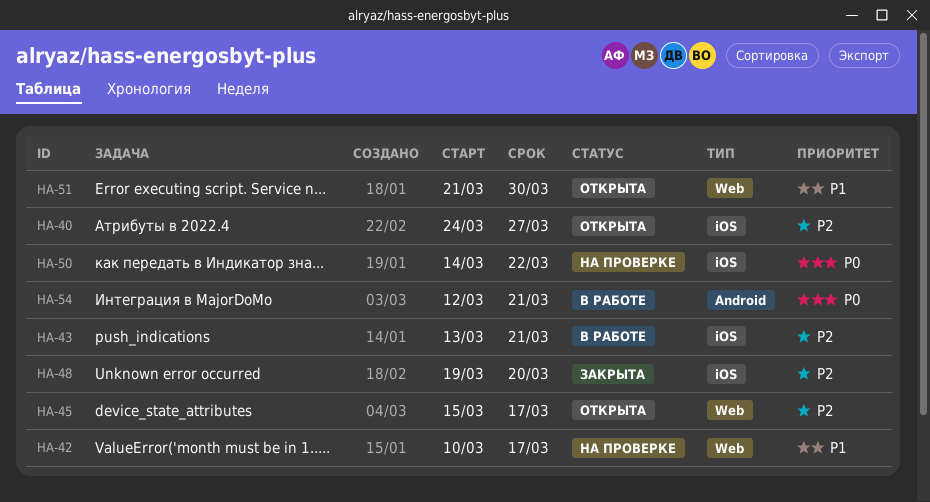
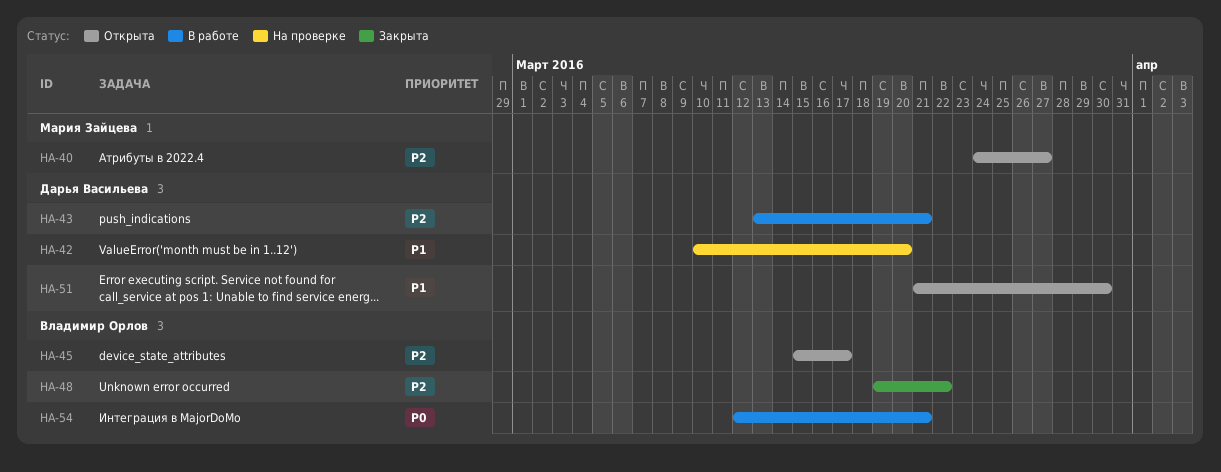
HA-42, due: Mar 17 -> Mar 20
HA-48, due: Mar 20 -> Mar 22
HA-50: present -> none

